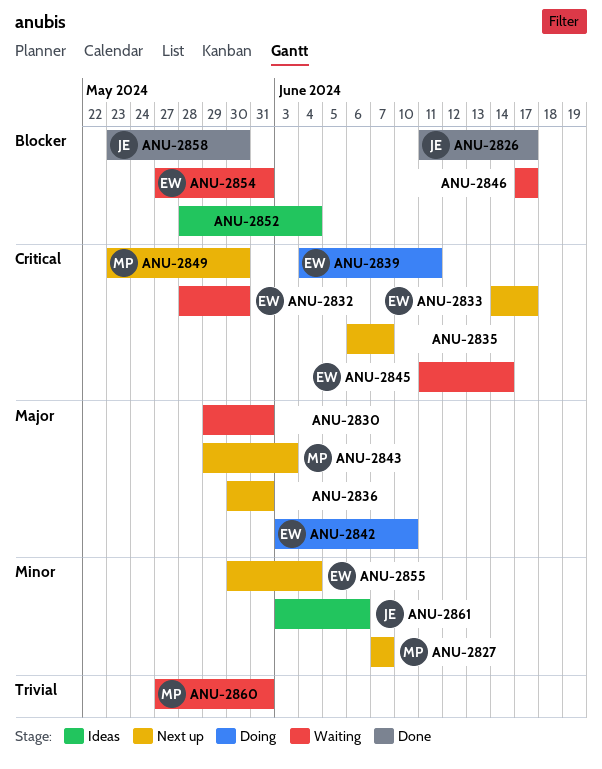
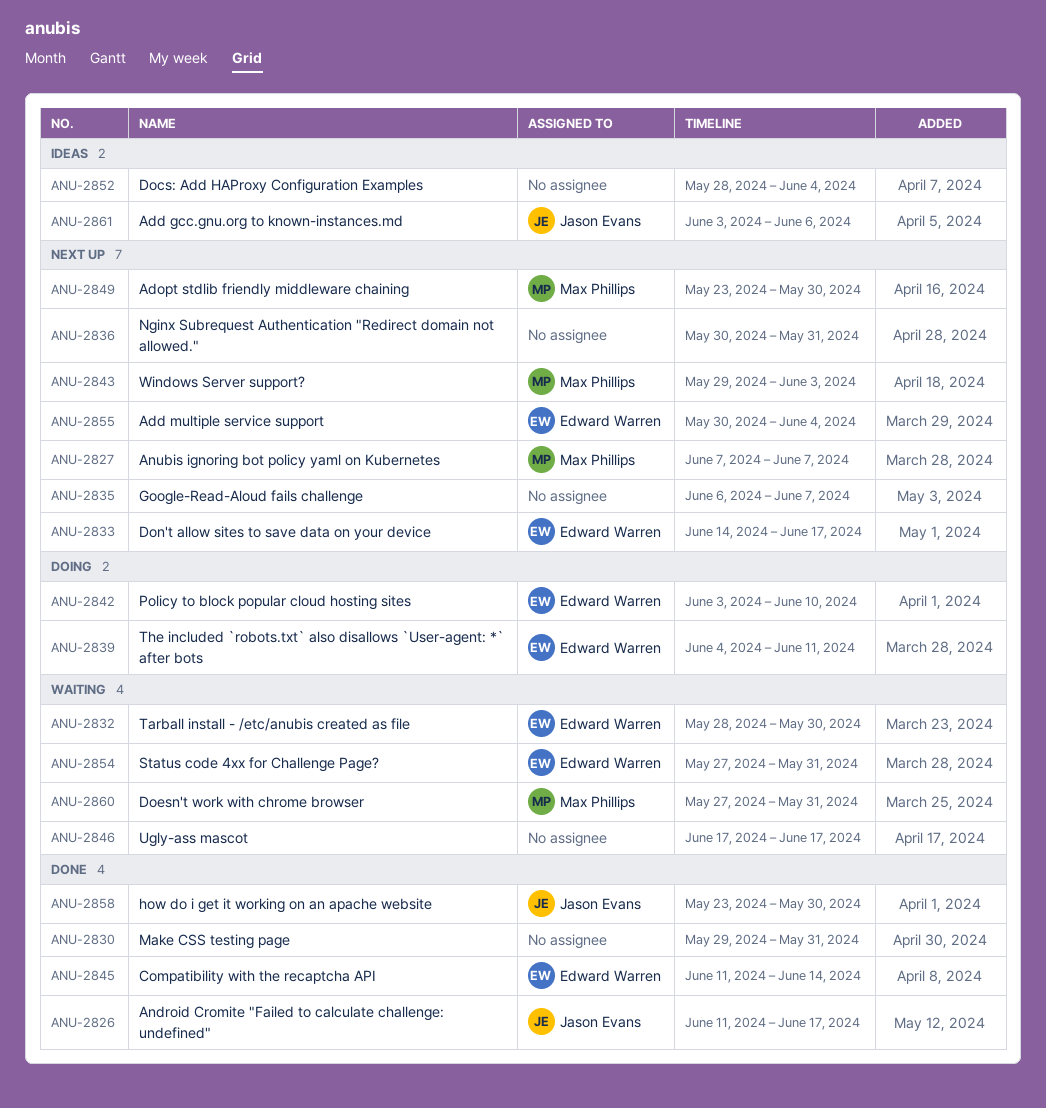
ANU-2830, status: Waiting -> Done
ANU-2845, status: Waiting -> Done

